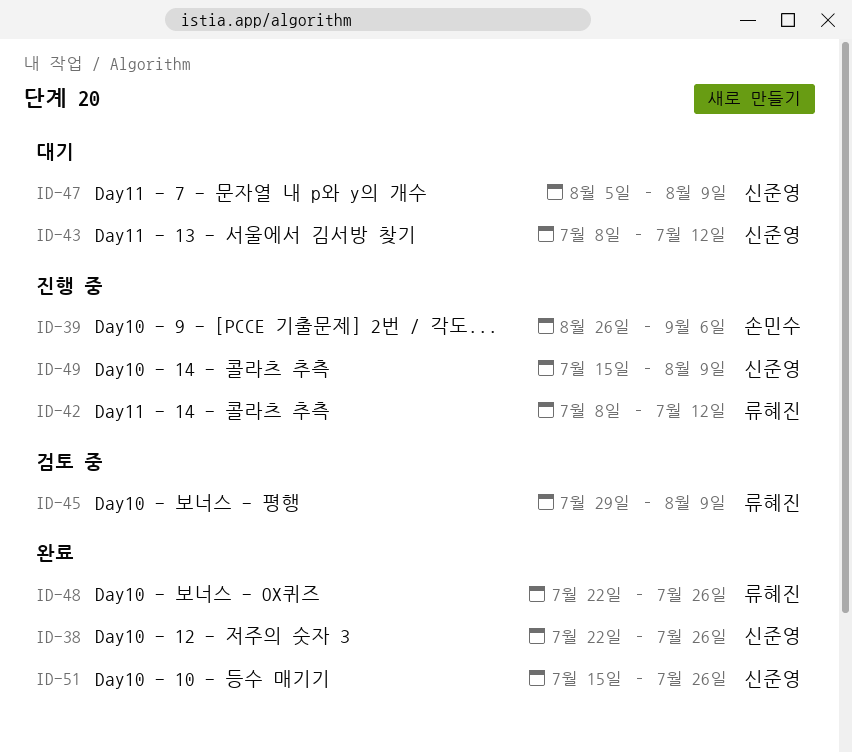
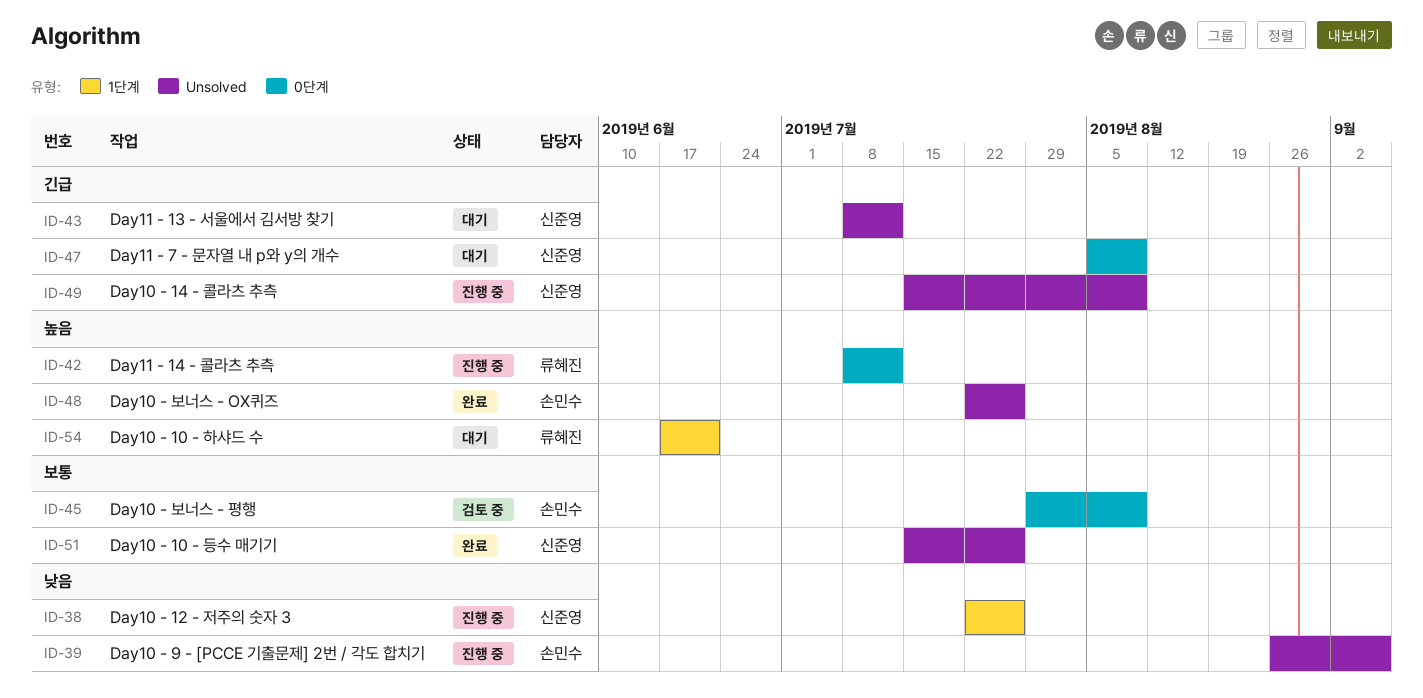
ID-38, status: 완료 -> 진행 중
ID-45, owner: 류혜진 -> 손민수
ID-48, owner: 류혜진 -> 손민수
ID-54: none -> present

